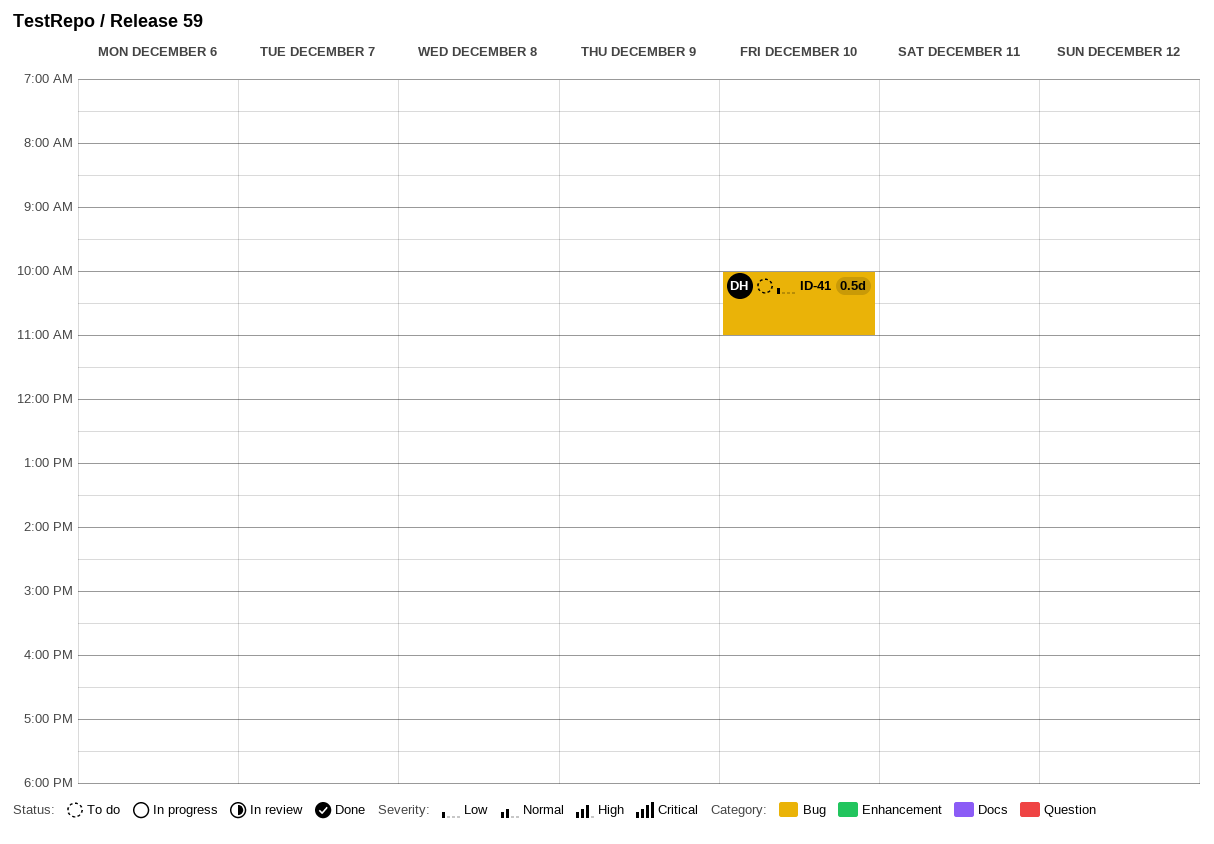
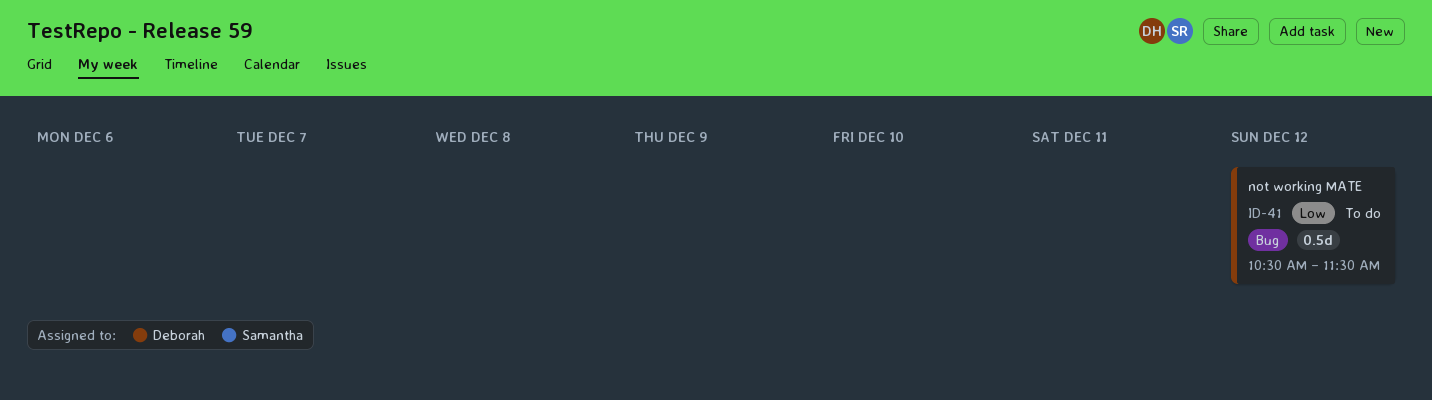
ID-41, day: Dec 10 -> Dec 12
ID-41, begins: 10:00 -> 10:30
ID-41, ends: 11:00 -> 11:30

